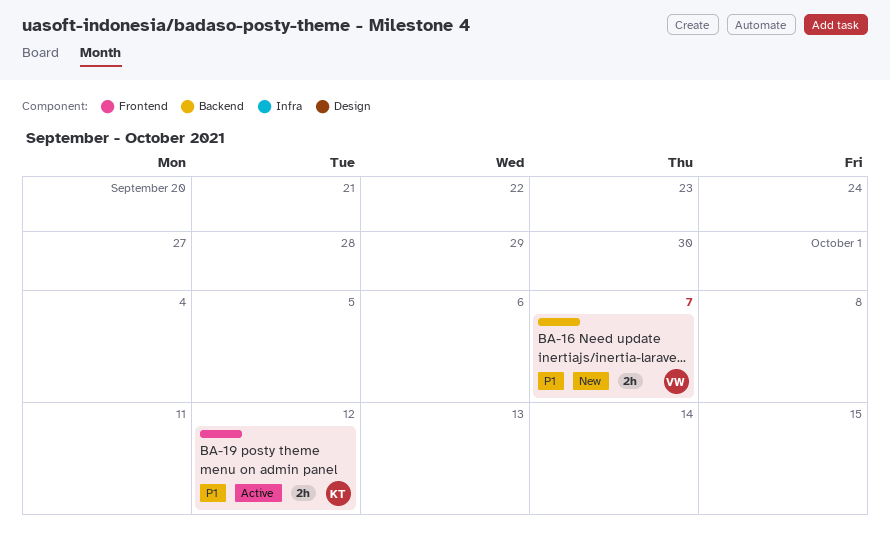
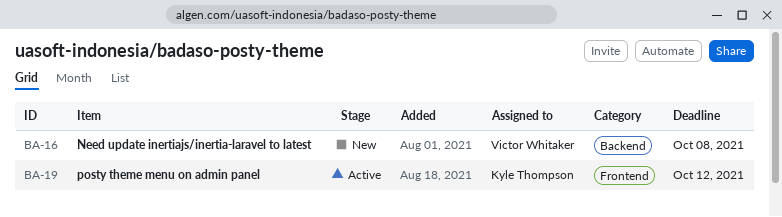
BA-16, due: Oct 7 -> Oct 8

